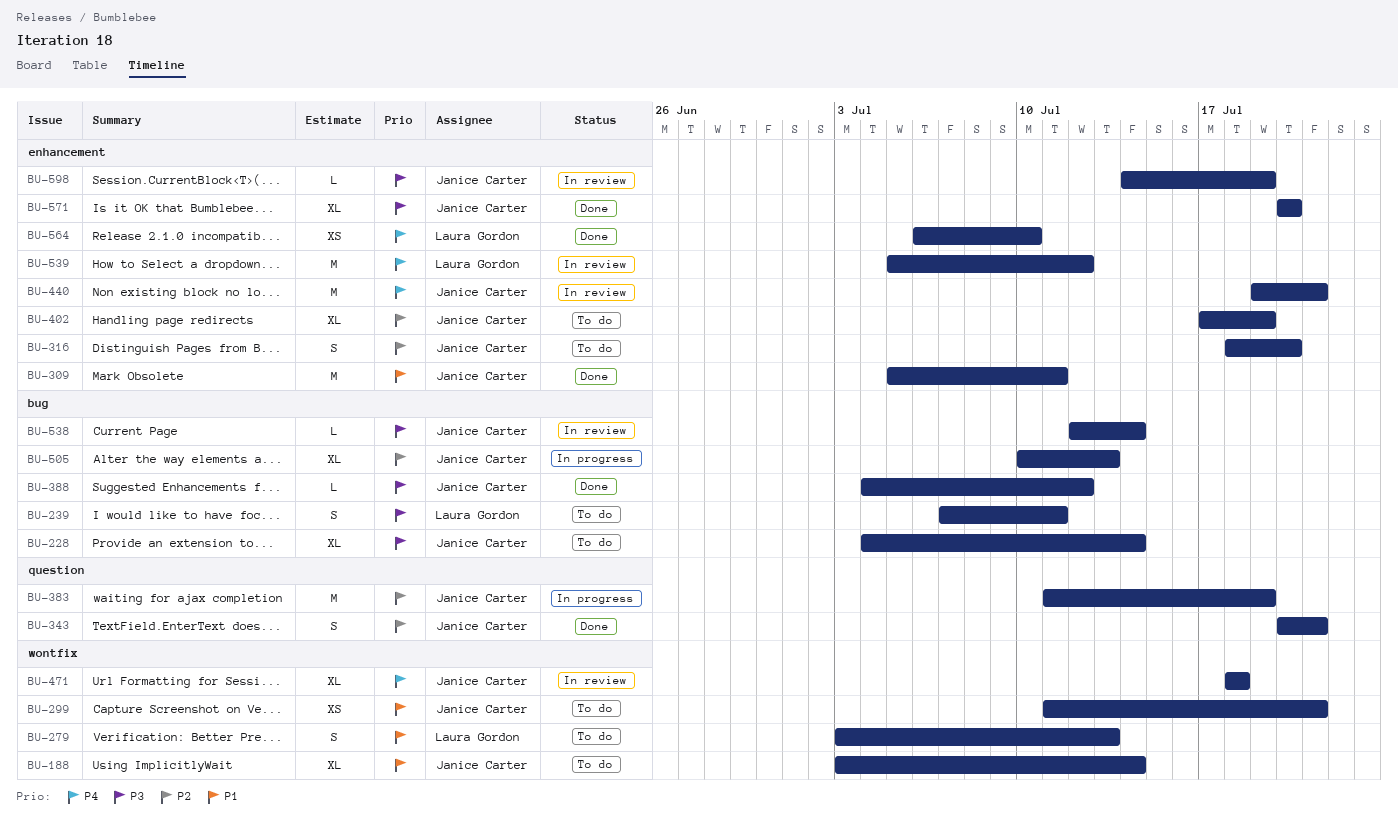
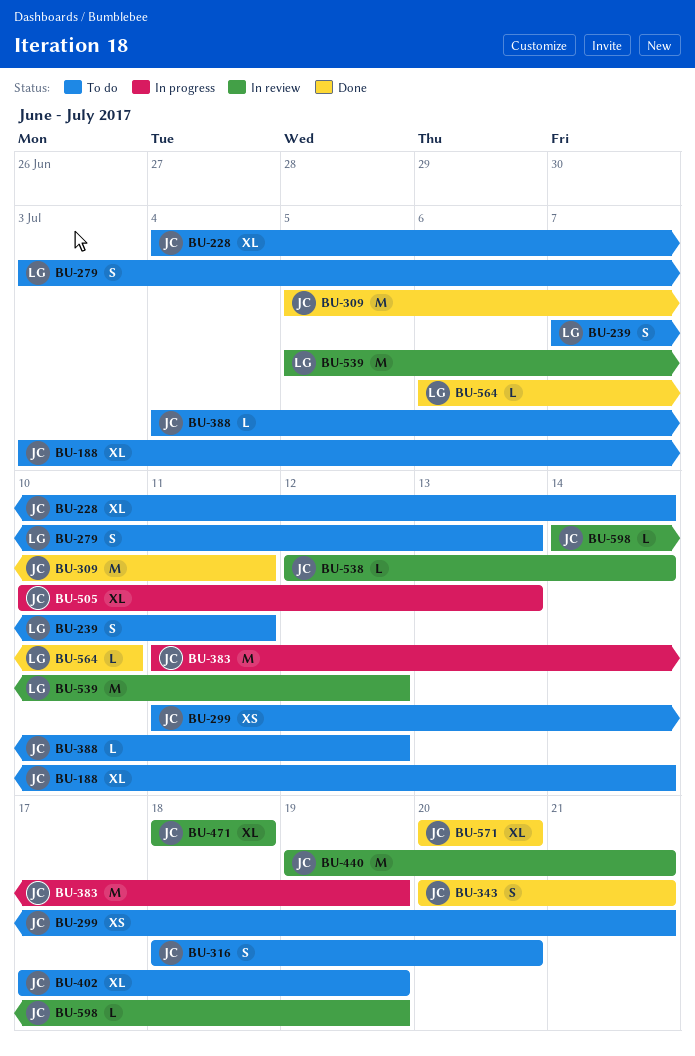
BU-388, status: Done -> To do
BU-564, estimate: XS -> L

